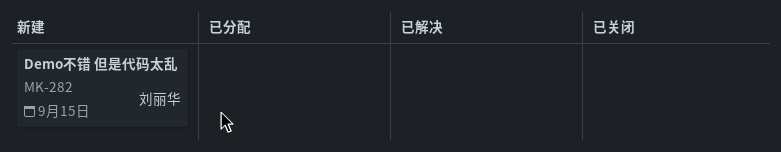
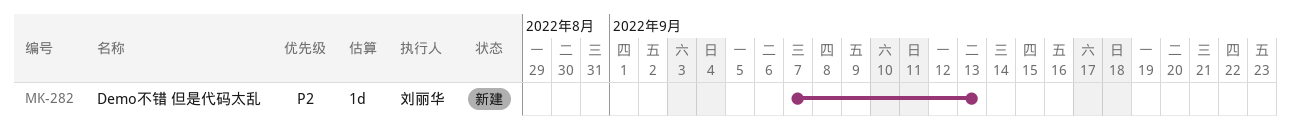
MK-282, due: Sep 15 -> Sep 13

